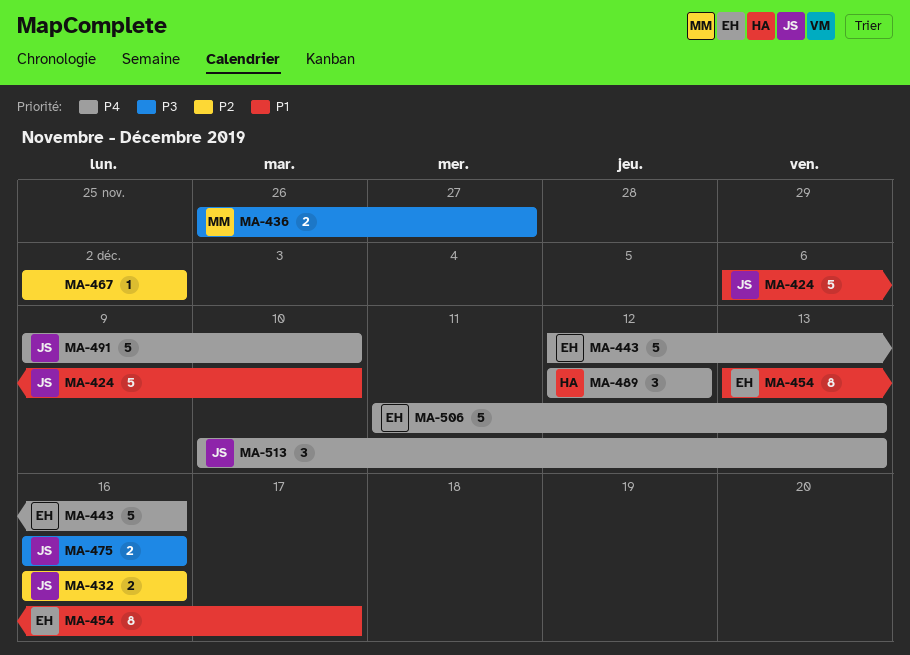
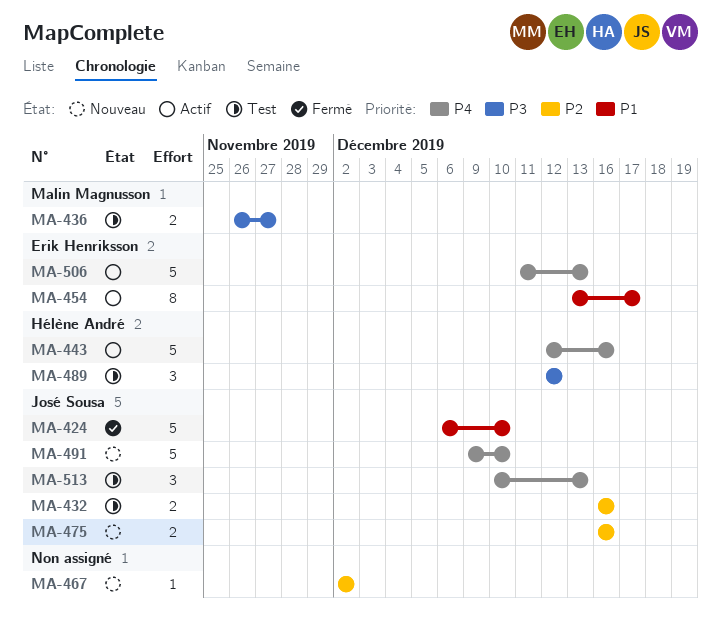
MA-443, owner: Erik Henriksson -> Hélène André
MA-475, priority: P3 -> P2
MA-489, priority: P4 -> P3

